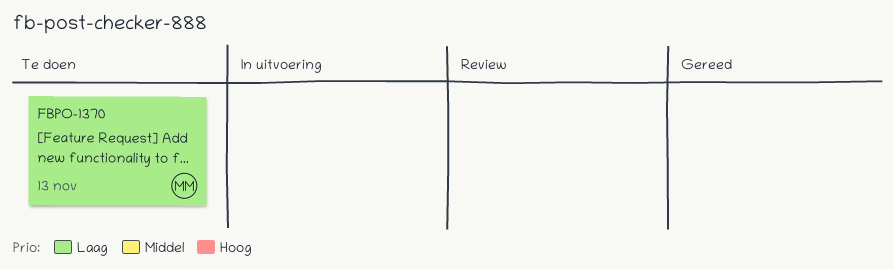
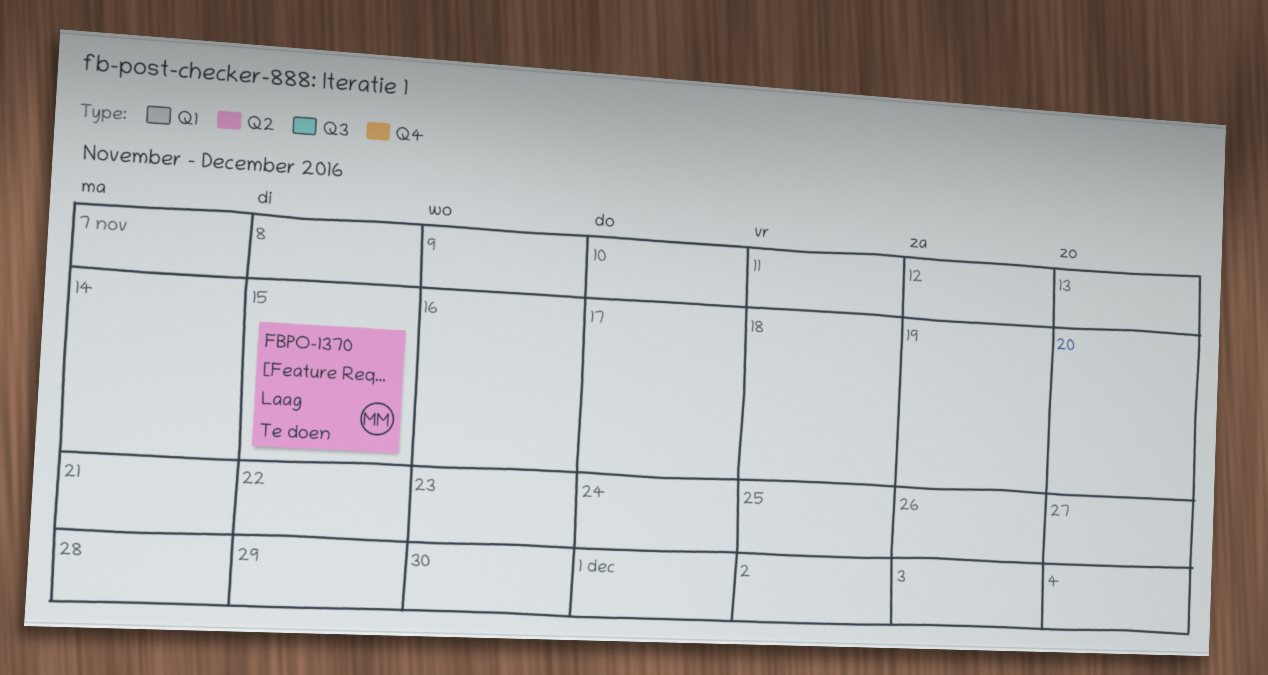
FBPO-1370, due: Nov 13 -> Nov 15

